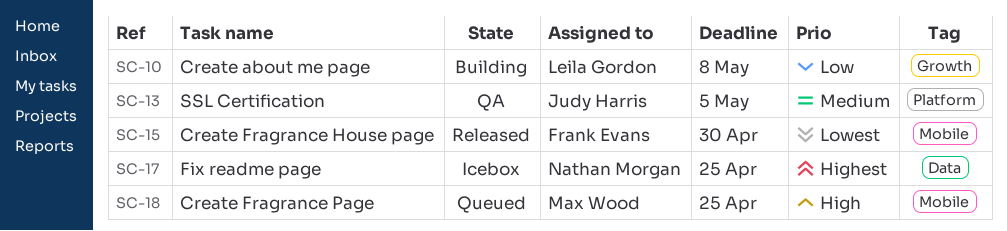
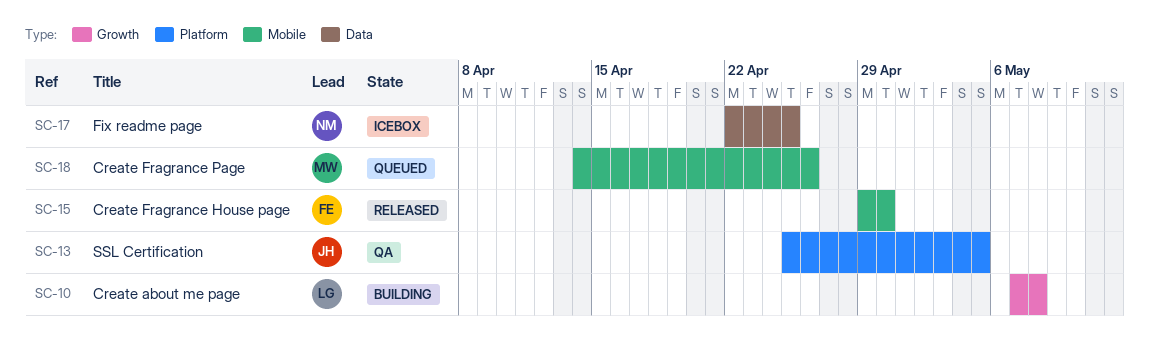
SC-18, due: Apr 25 -> Apr 26

